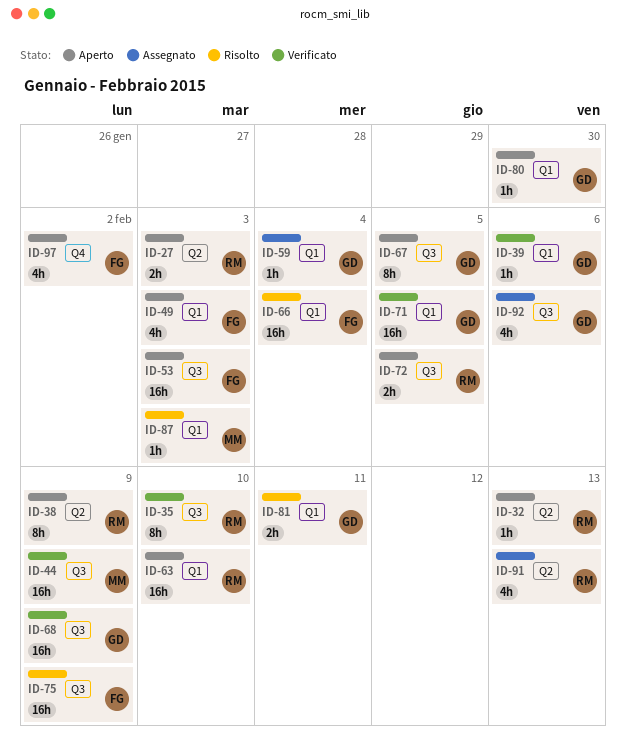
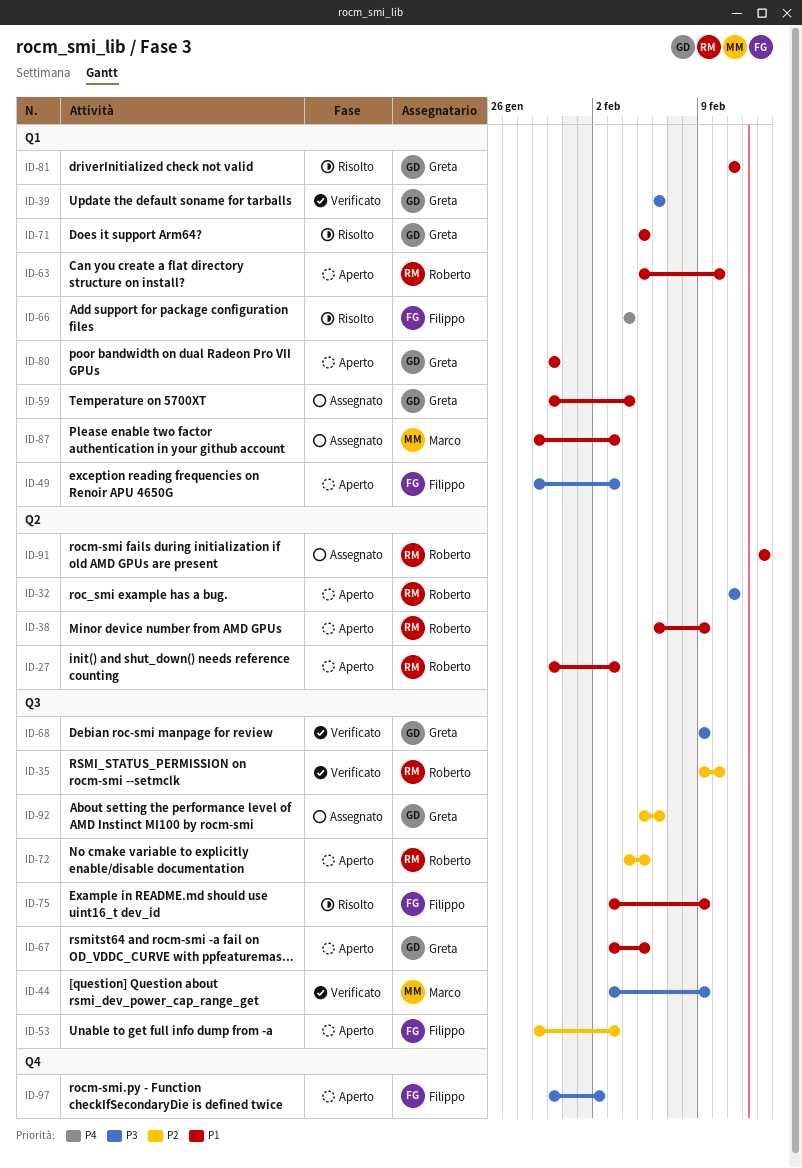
ID-32, due: Feb 13 -> Feb 11
ID-71, status: Verificato -> Risolto
ID-87, status: Risolto -> Assegnato

